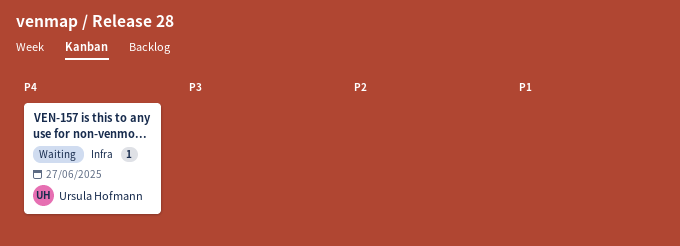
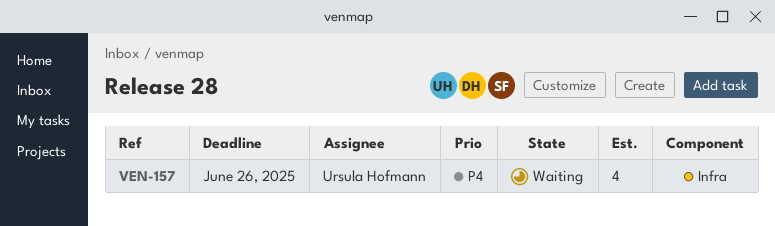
VEN-157, estimate: 1 -> 4
VEN-157, due: Jun 27 -> Jun 26

